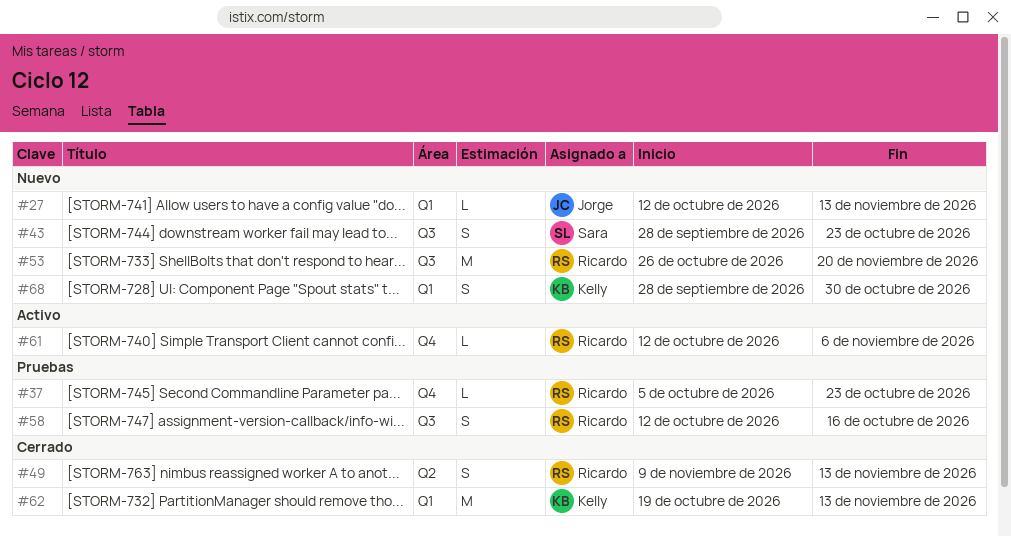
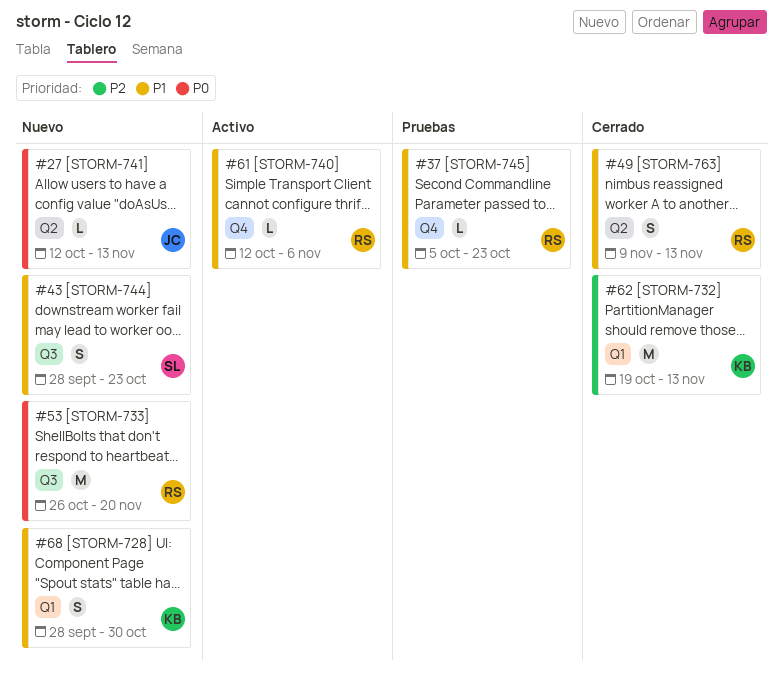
#27, label: Q1 -> Q2
#58: present -> none

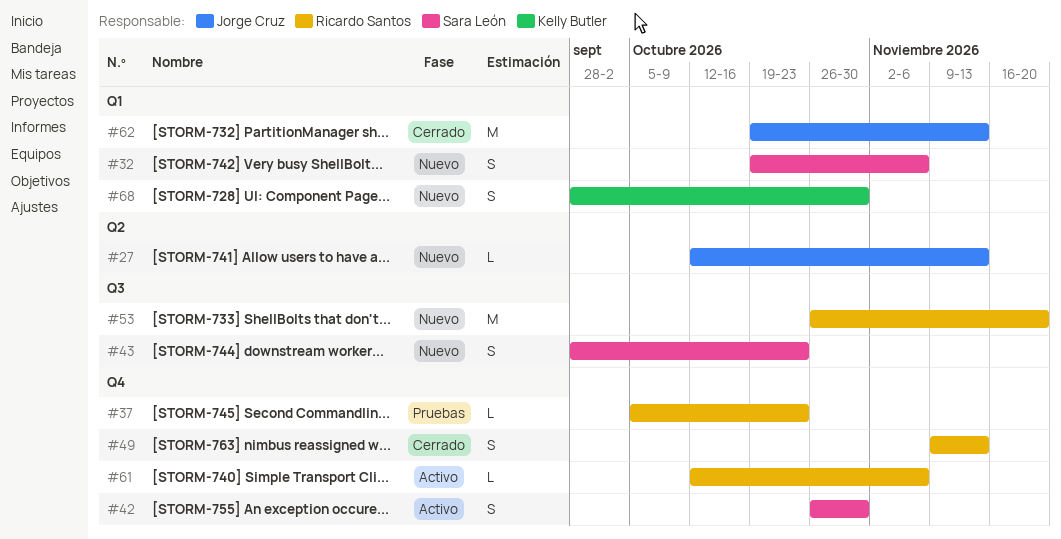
#32: none -> present
#42: none -> present
#49, label: Q2 -> Q4
#62, owner: Kelly Butler -> Jorge Cruz

